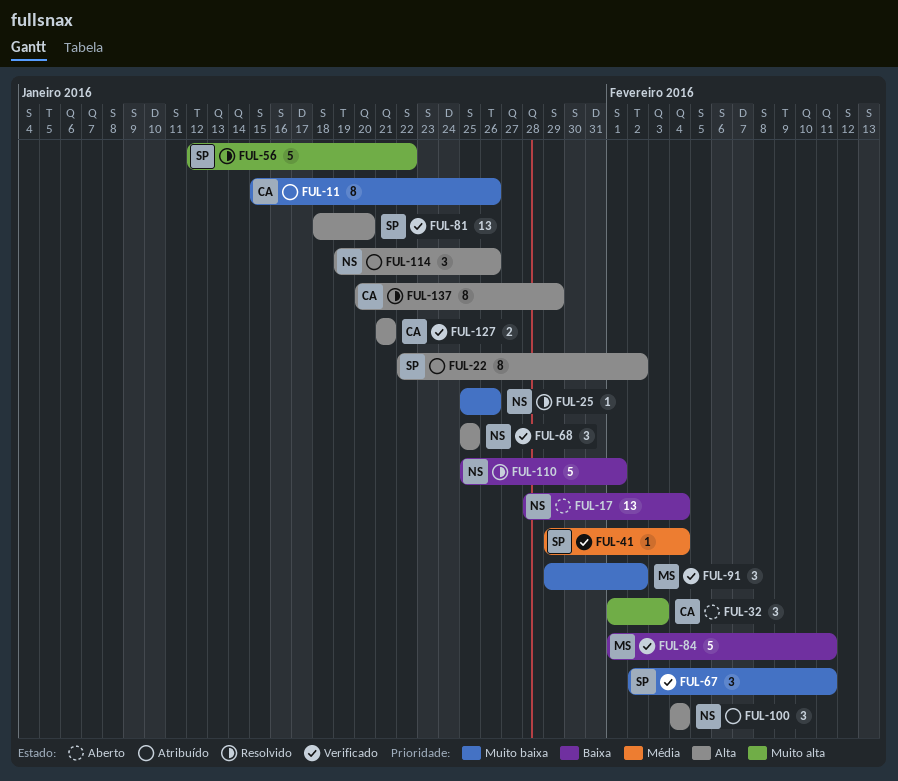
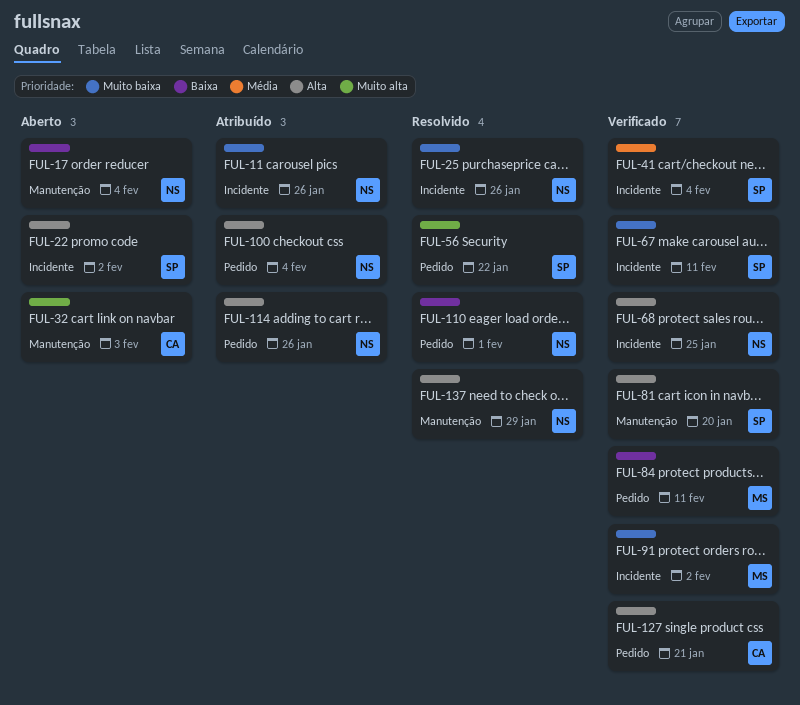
FUL-11, owner: CA -> NS
FUL-22, status: Atribuído -> Aberto
FUL-137, owner: CA -> NS

